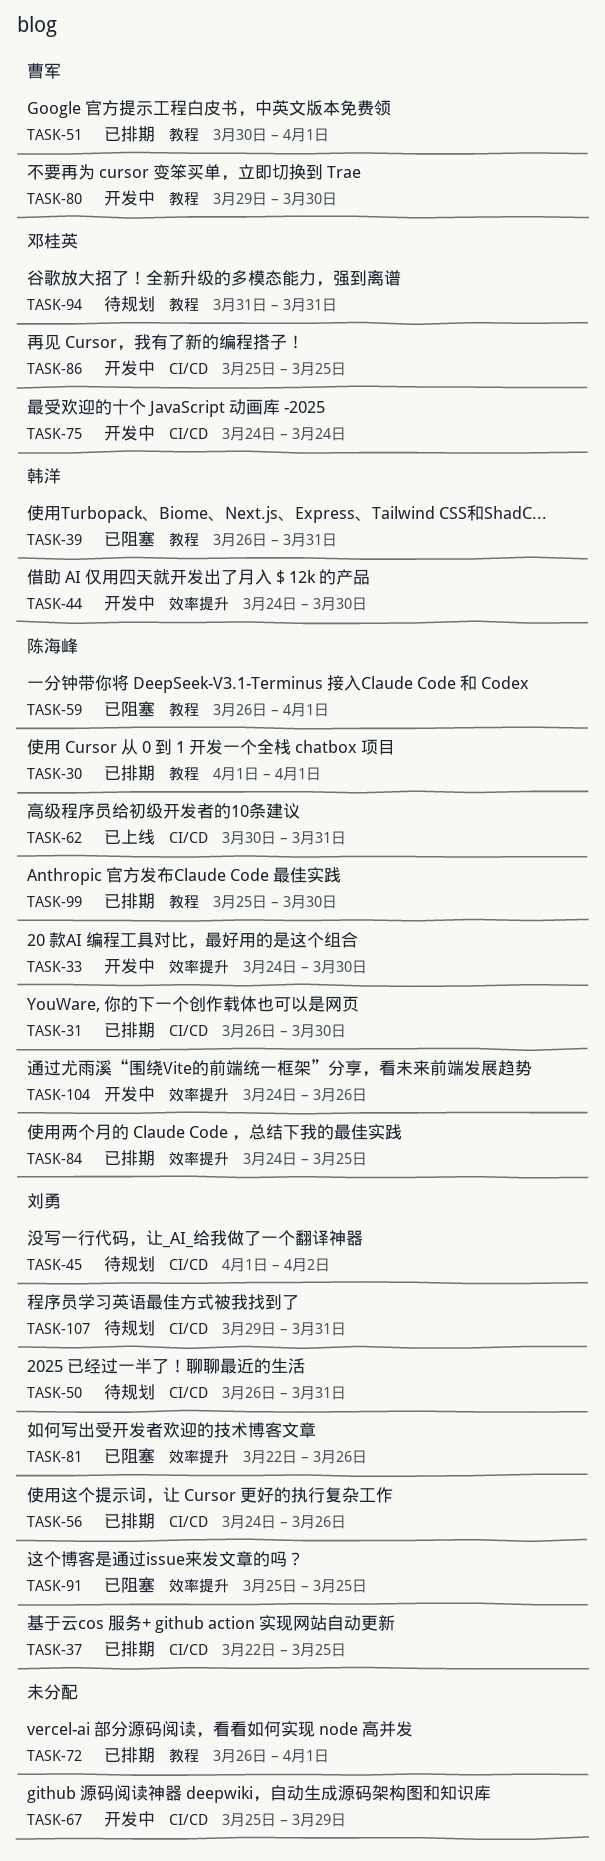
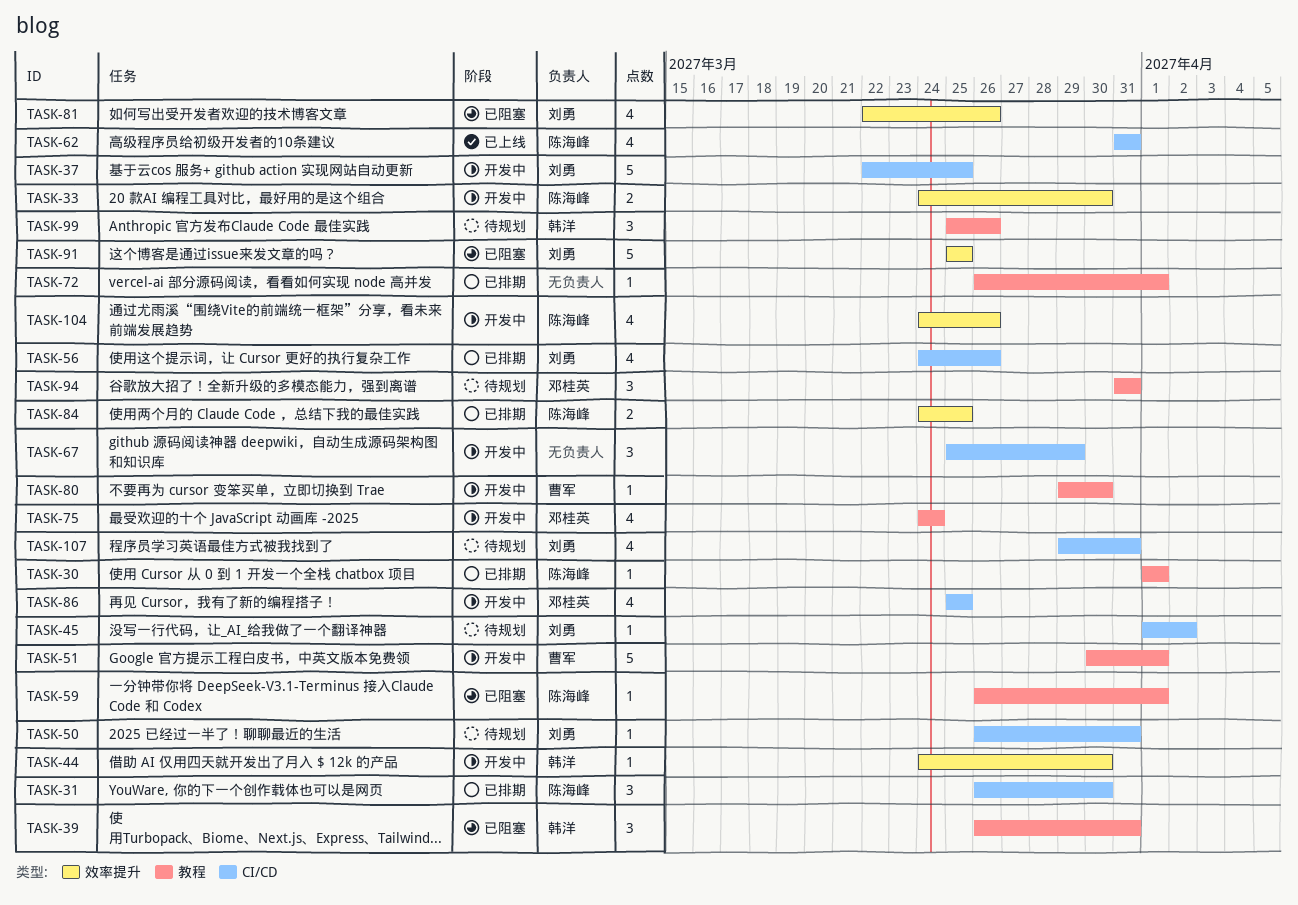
TASK-37, status: 已排期 -> 开发中
TASK-51, status: 已排期 -> 开发中
TASK-62, start: Mar 30 -> Mar 31
TASK-75, label: CI/CD -> 教程
TASK-99, status: 已排期 -> 待规划
TASK-99, owner: 陈海峰 -> 韩洋
TASK-99, due: Mar 30 -> Mar 26

